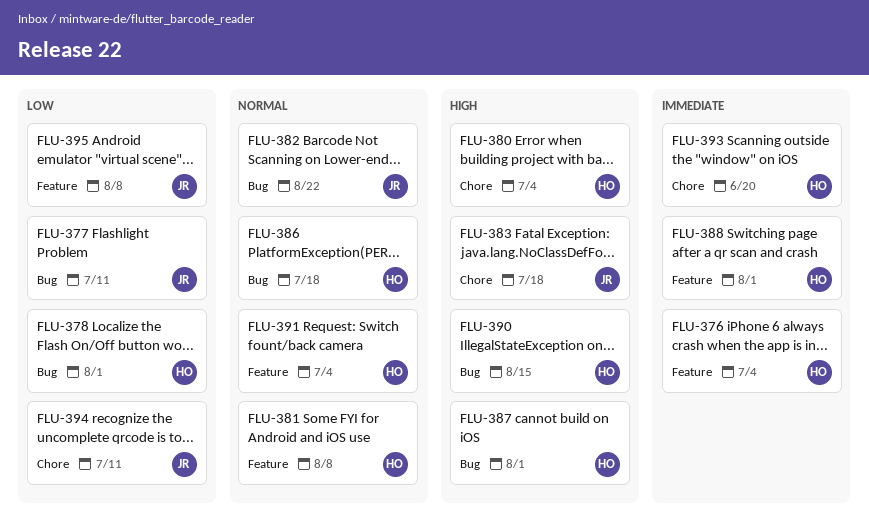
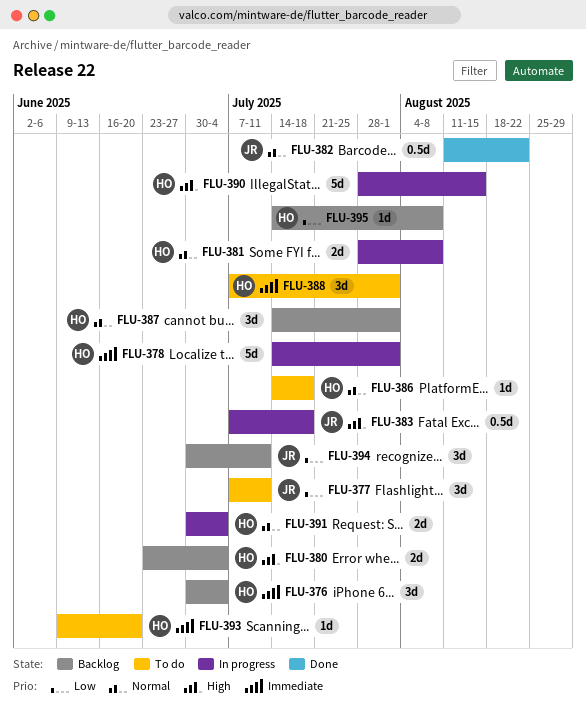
FLU-378, priority: Low -> Immediate
FLU-387, priority: High -> Normal
FLU-395, owner: JR -> HO

